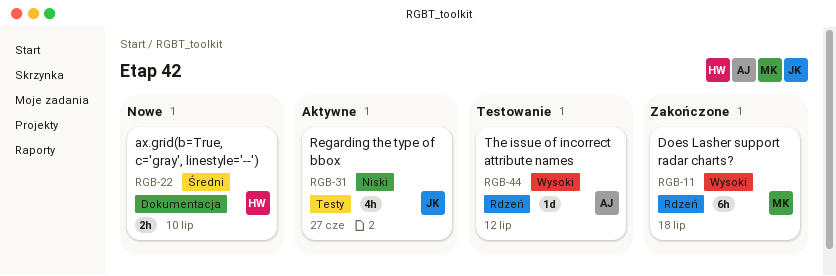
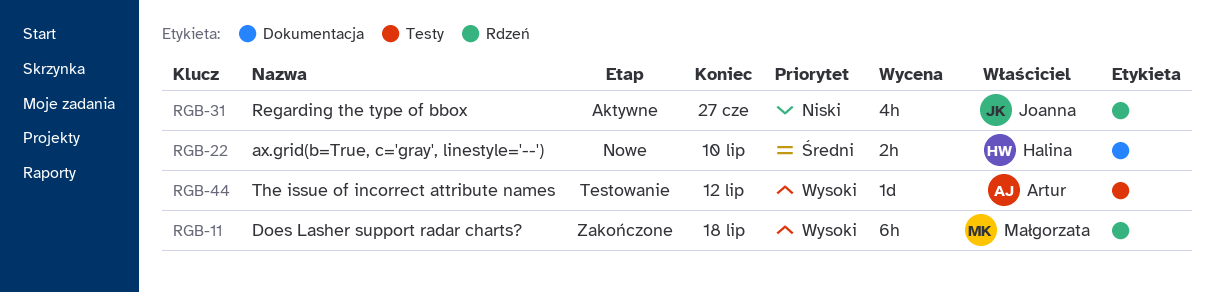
RGB-31, label: Testy -> Rdzeń
RGB-44, label: Rdzeń -> Testy

